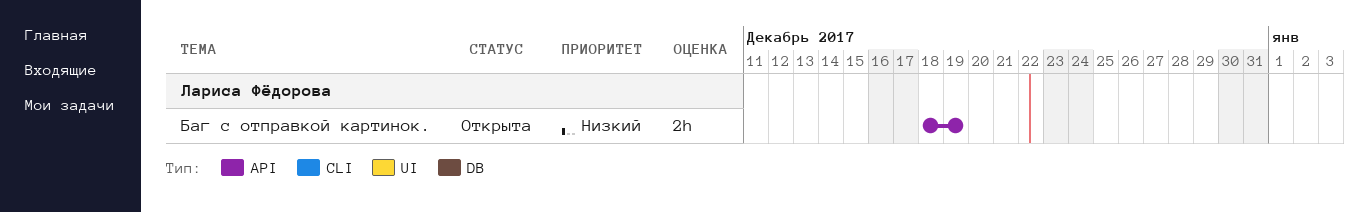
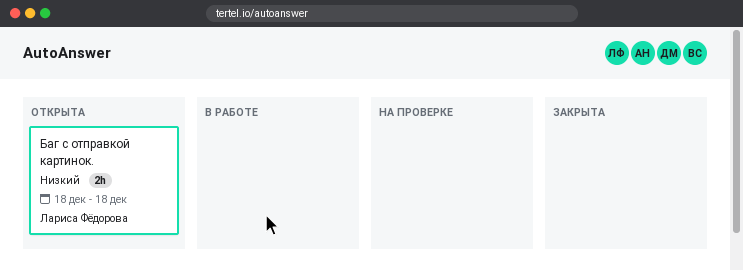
Баг с отправкой картинок., due: Dec 19 -> Dec 18

